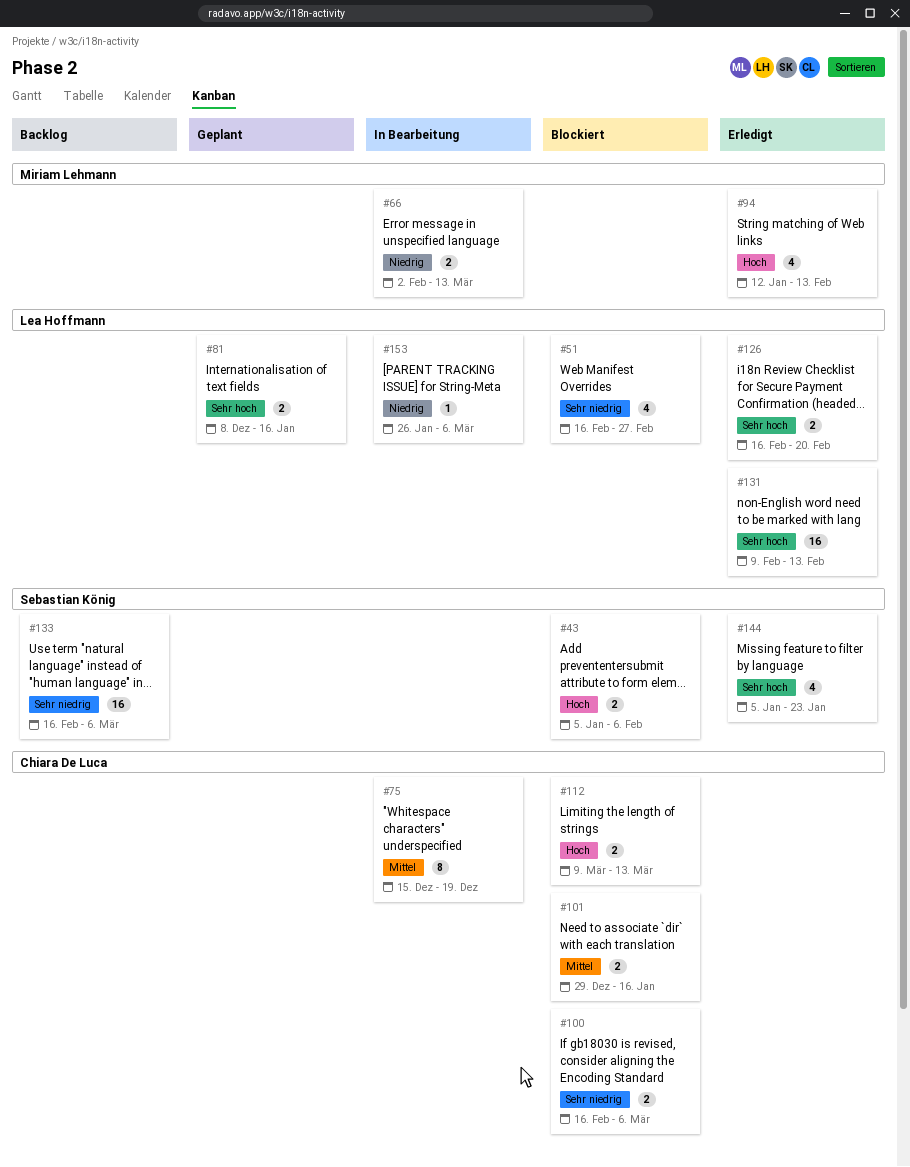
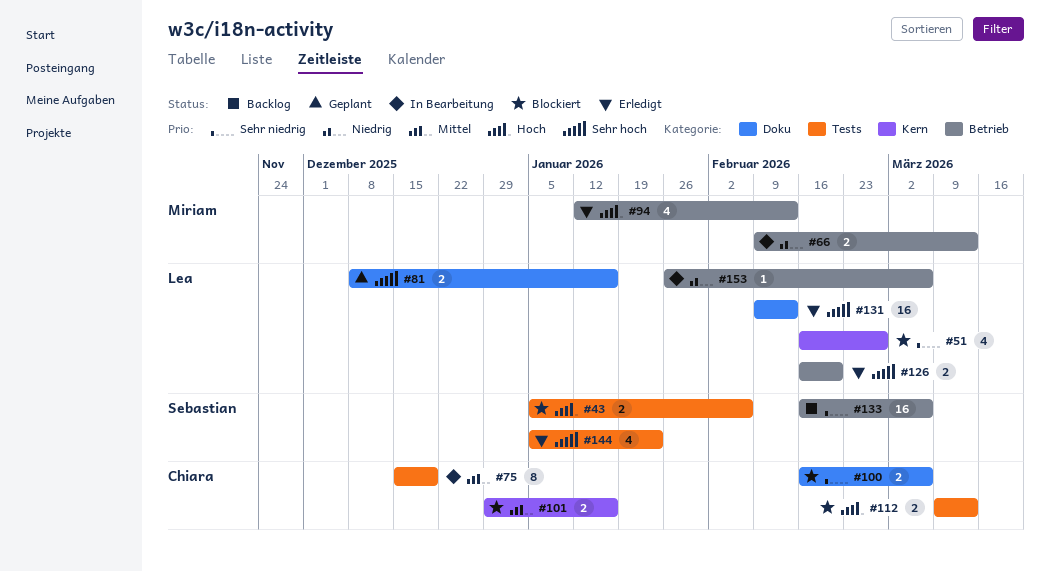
#66, start: Feb 2 -> Feb 9

